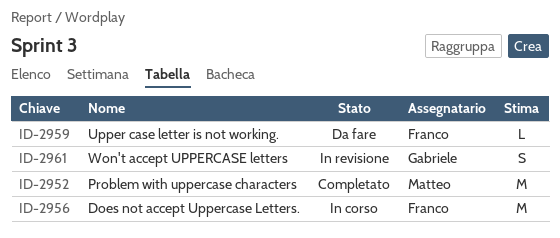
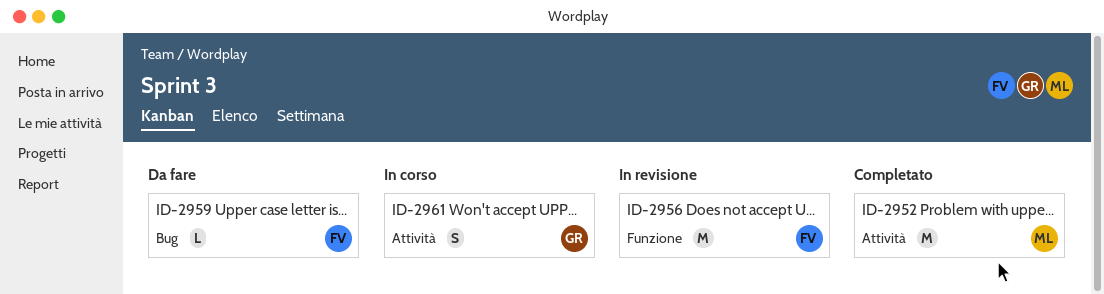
ID-2956, status: In corso -> In revisione
ID-2961, status: In revisione -> In corso

